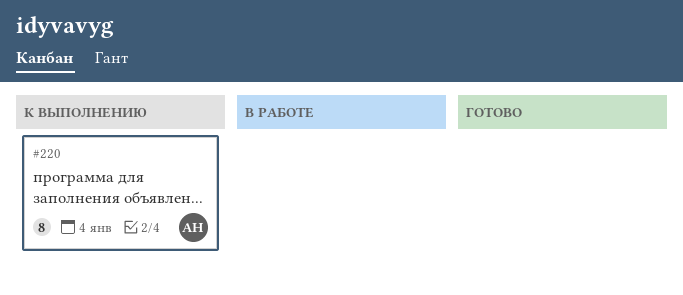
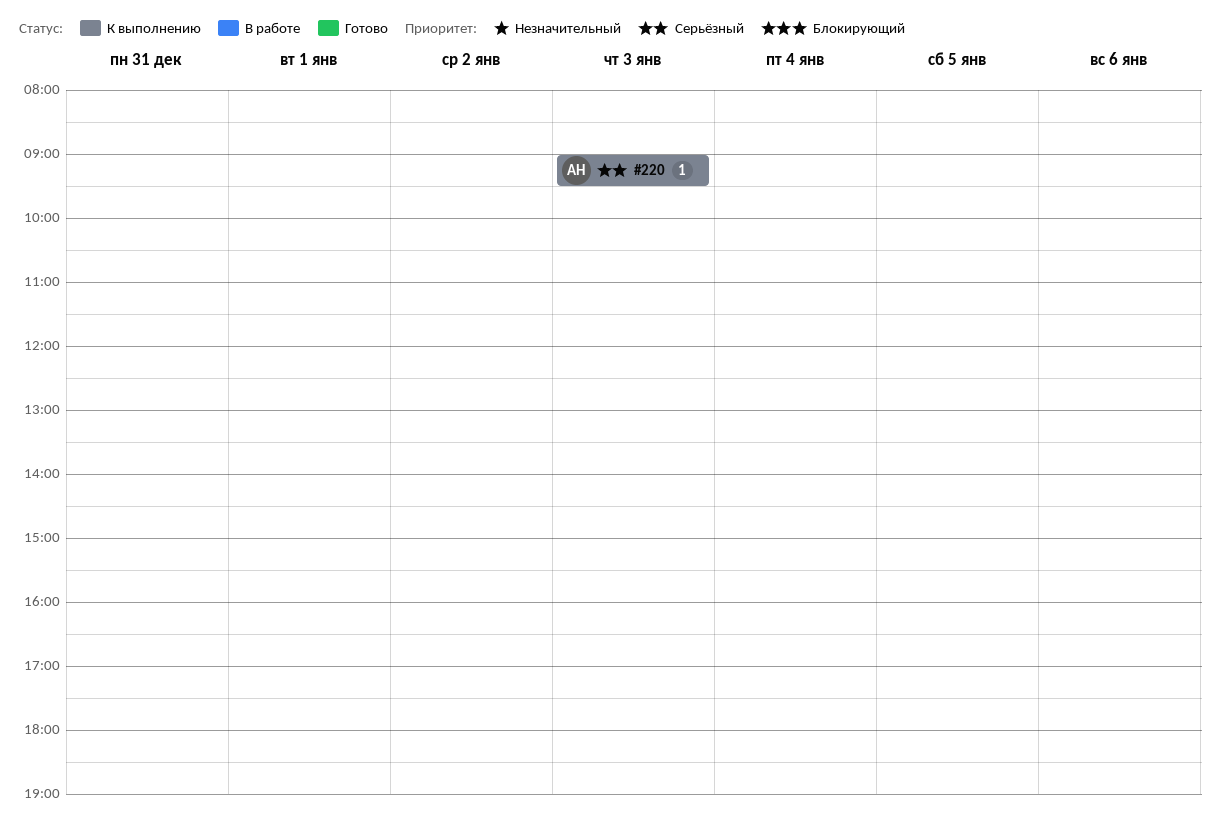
#220, estimate: 8 -> 1
#220, day: Jan 4 -> Jan 3

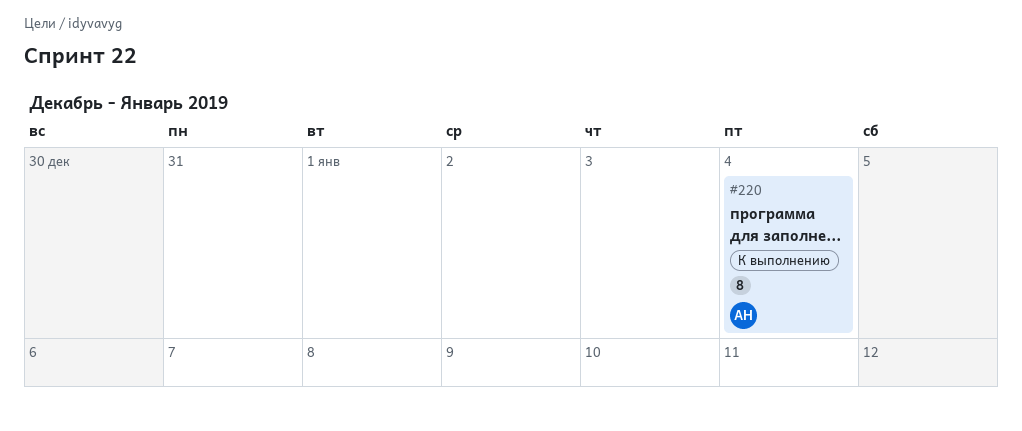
#220, estimate: 1 -> 8
#220, day: Jan 3 -> Jan 4

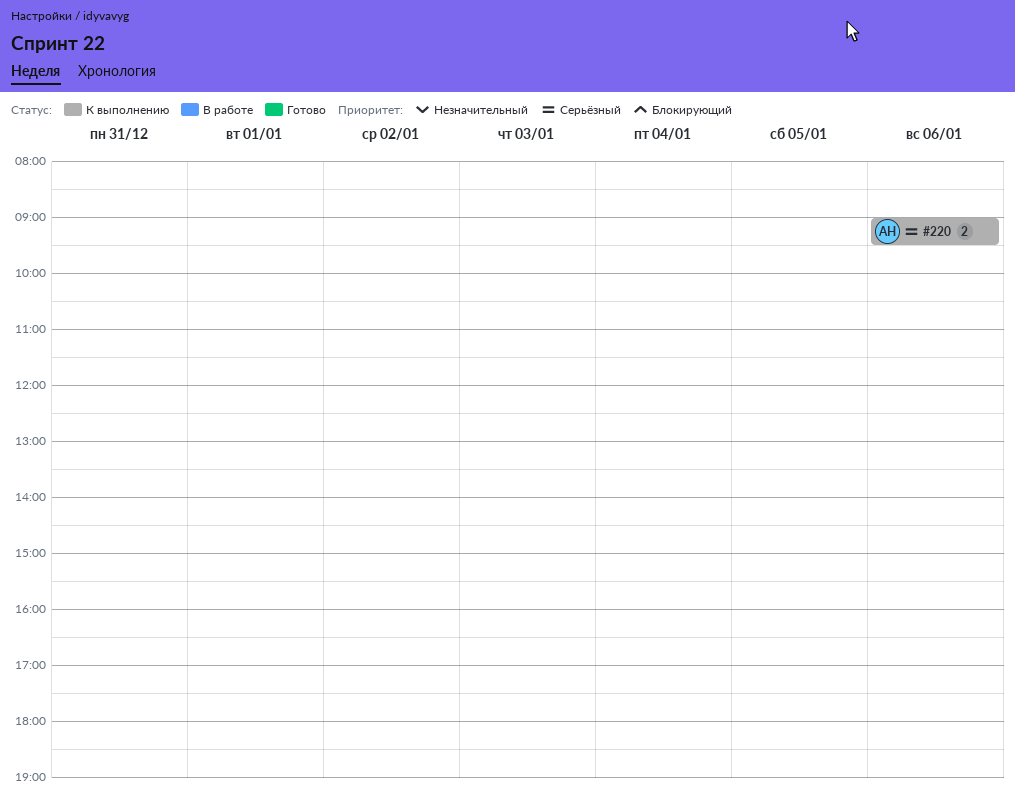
#220, estimate: 8 -> 2
#220, day: Jan 4 -> Jan 6

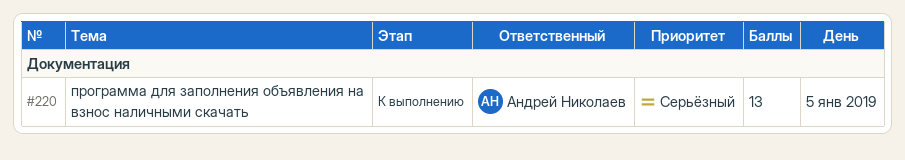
#220, estimate: 2 -> 13
#220, day: Jan 6 -> Jan 5

